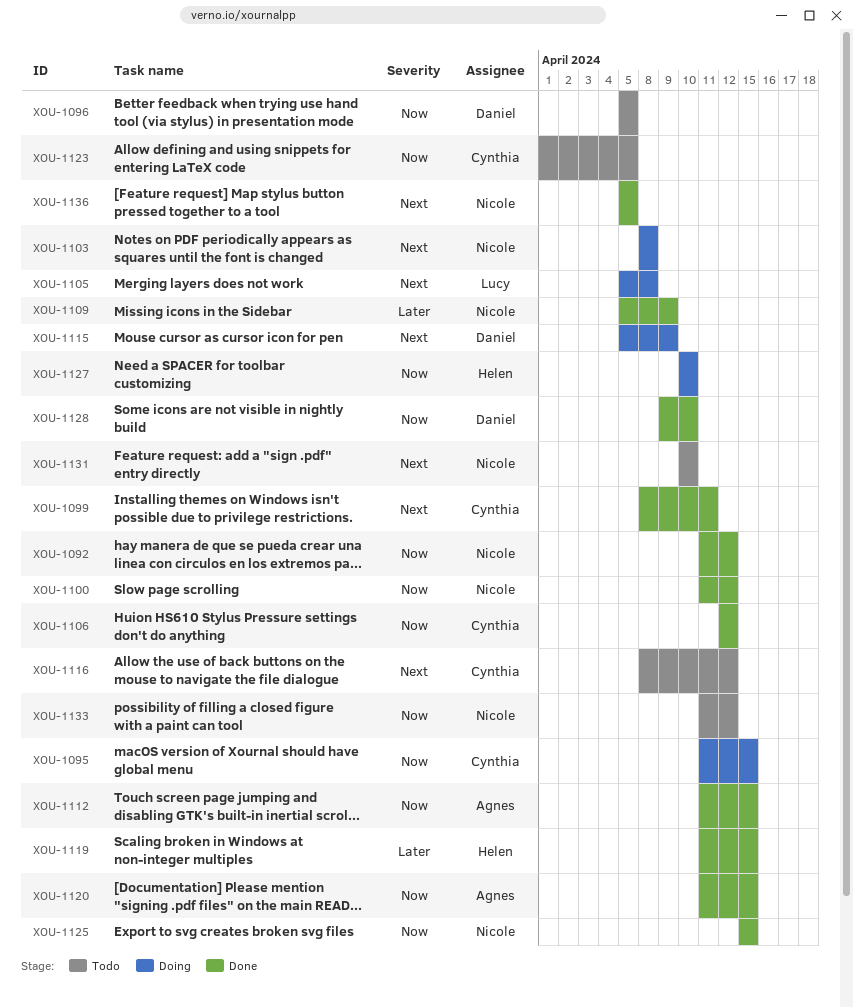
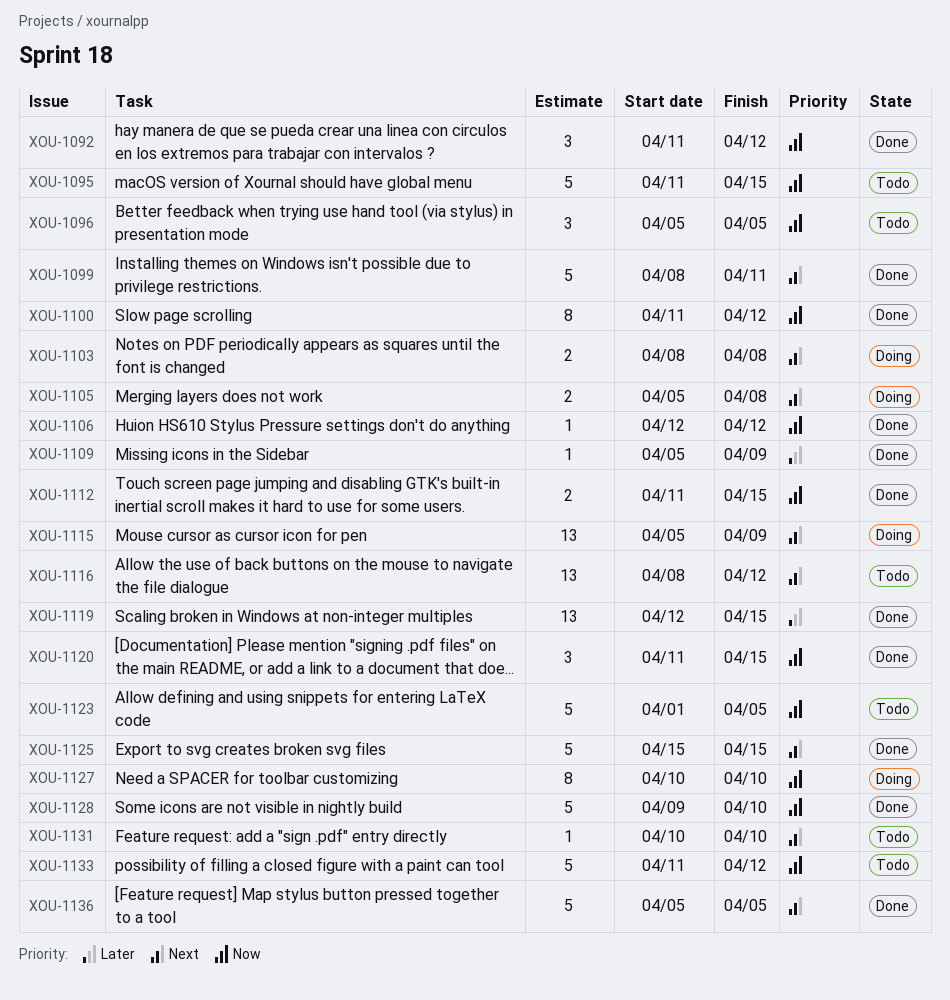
XOU-1095, status: Doing -> Todo
XOU-1119, start: Apr 11 -> Apr 12
XOU-1125, priority: Now -> Next

